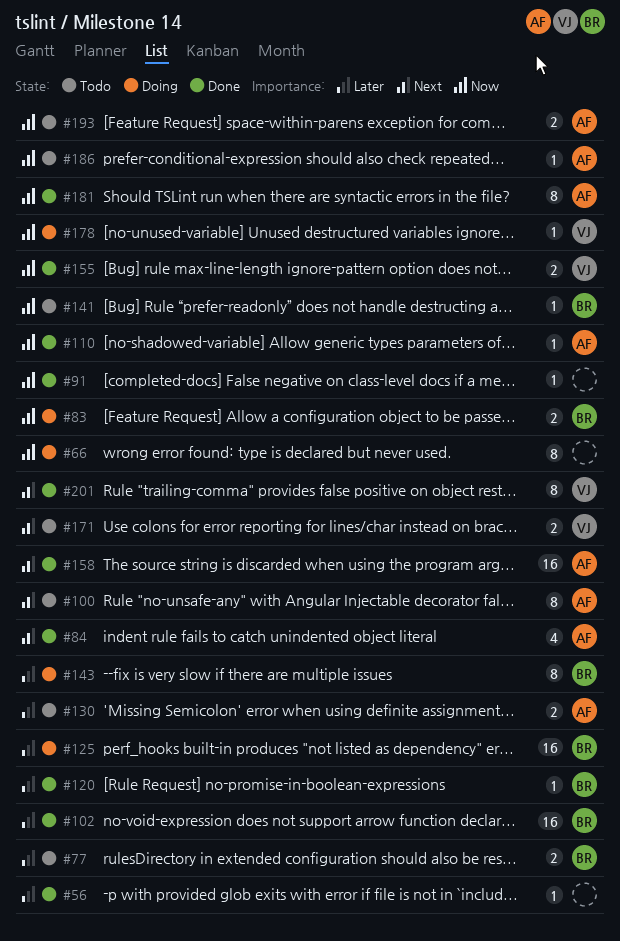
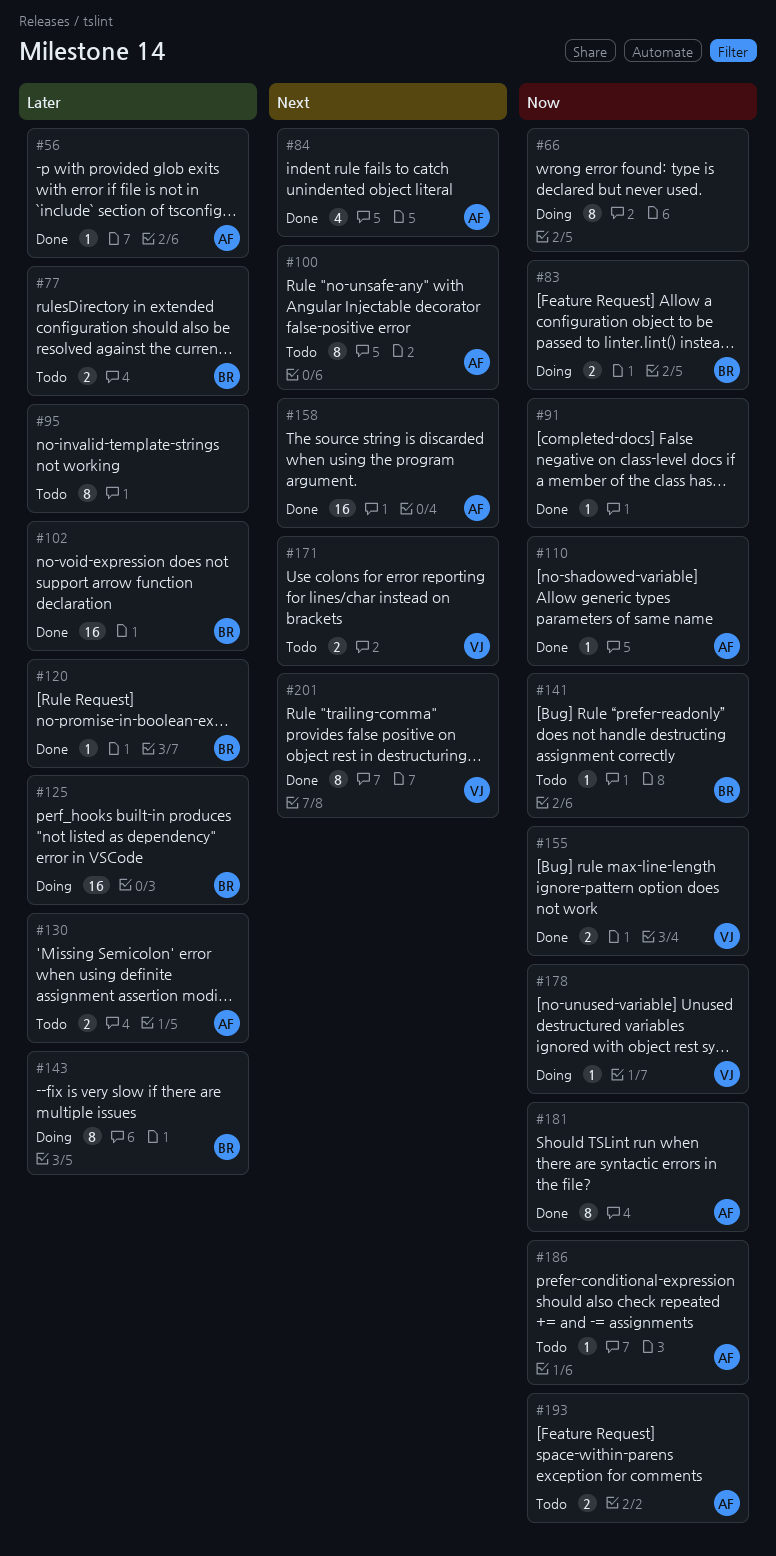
#56, owner: none -> AF
#95: none -> present

